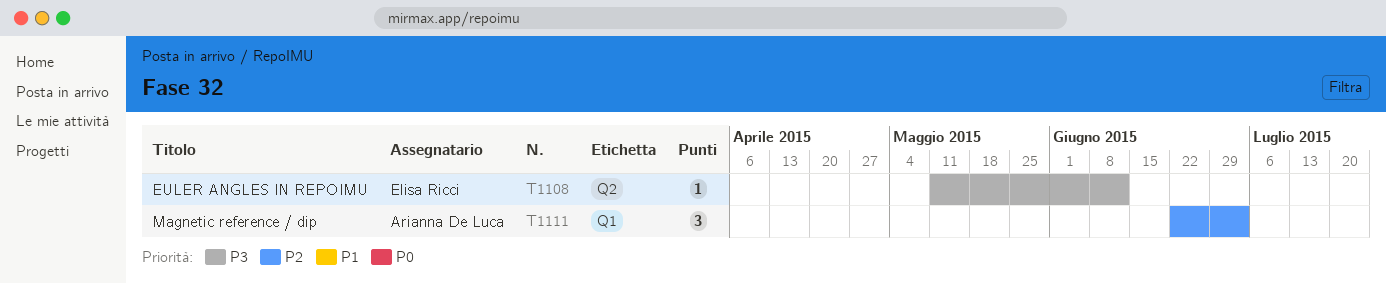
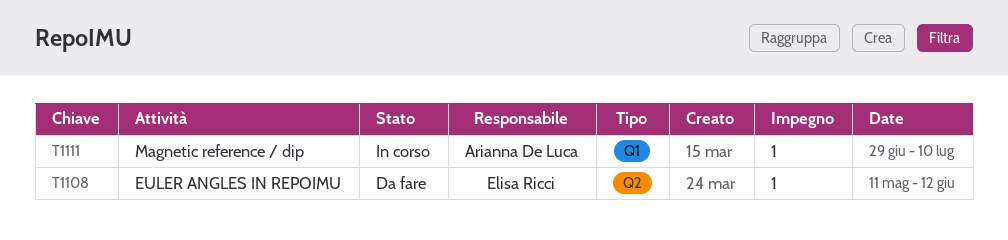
T1111, estimate: 3 -> 1
T1111, start: Jun 22 -> Jun 29
T1111, due: Jul 3 -> Jul 10

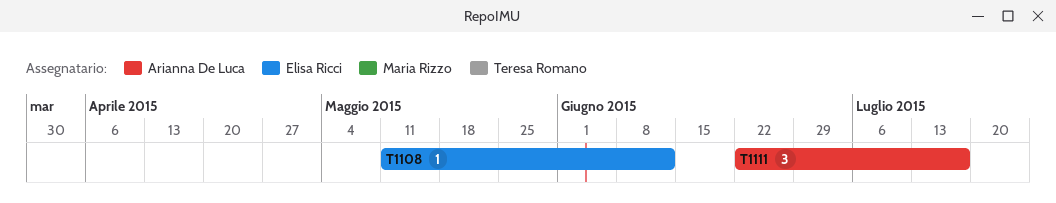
T1111, estimate: 1 -> 3
T1111, start: Jun 29 -> Jun 22
T1111, due: Jul 10 -> Jul 17

